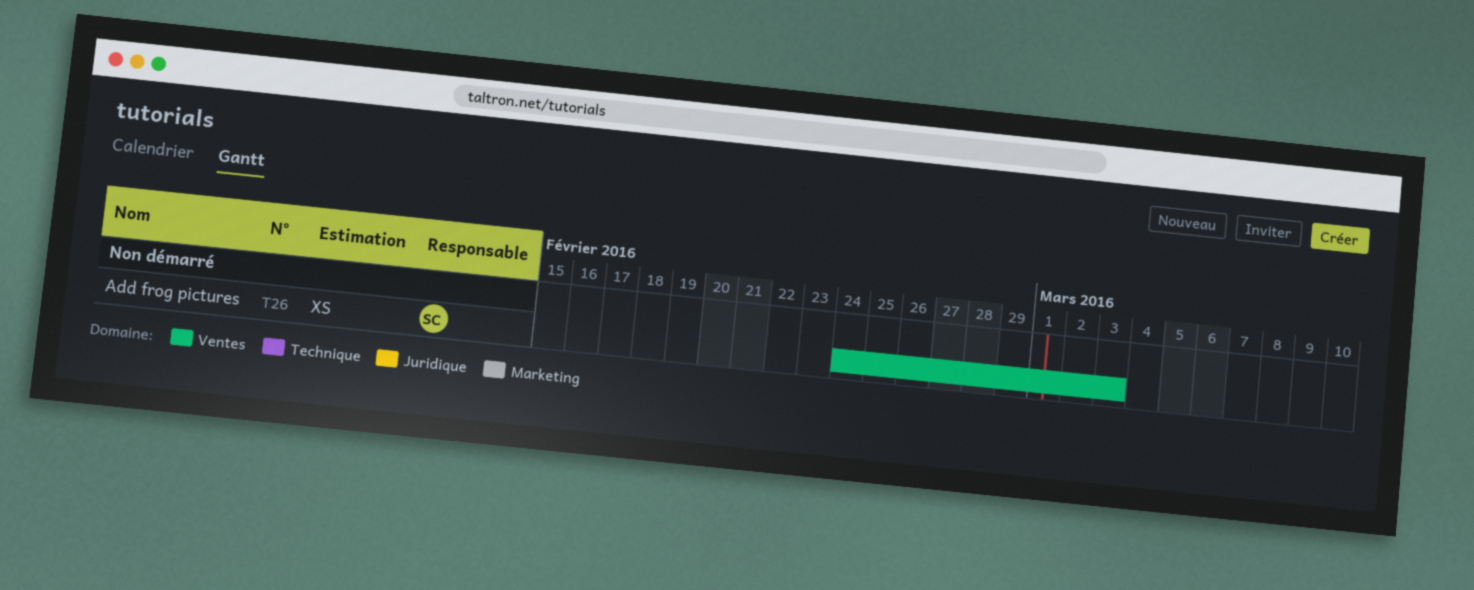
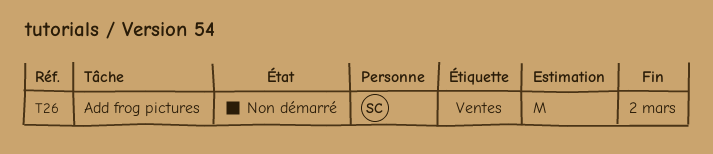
T26, estimate: XS -> M
T26, due: Mar 3 -> Mar 2

